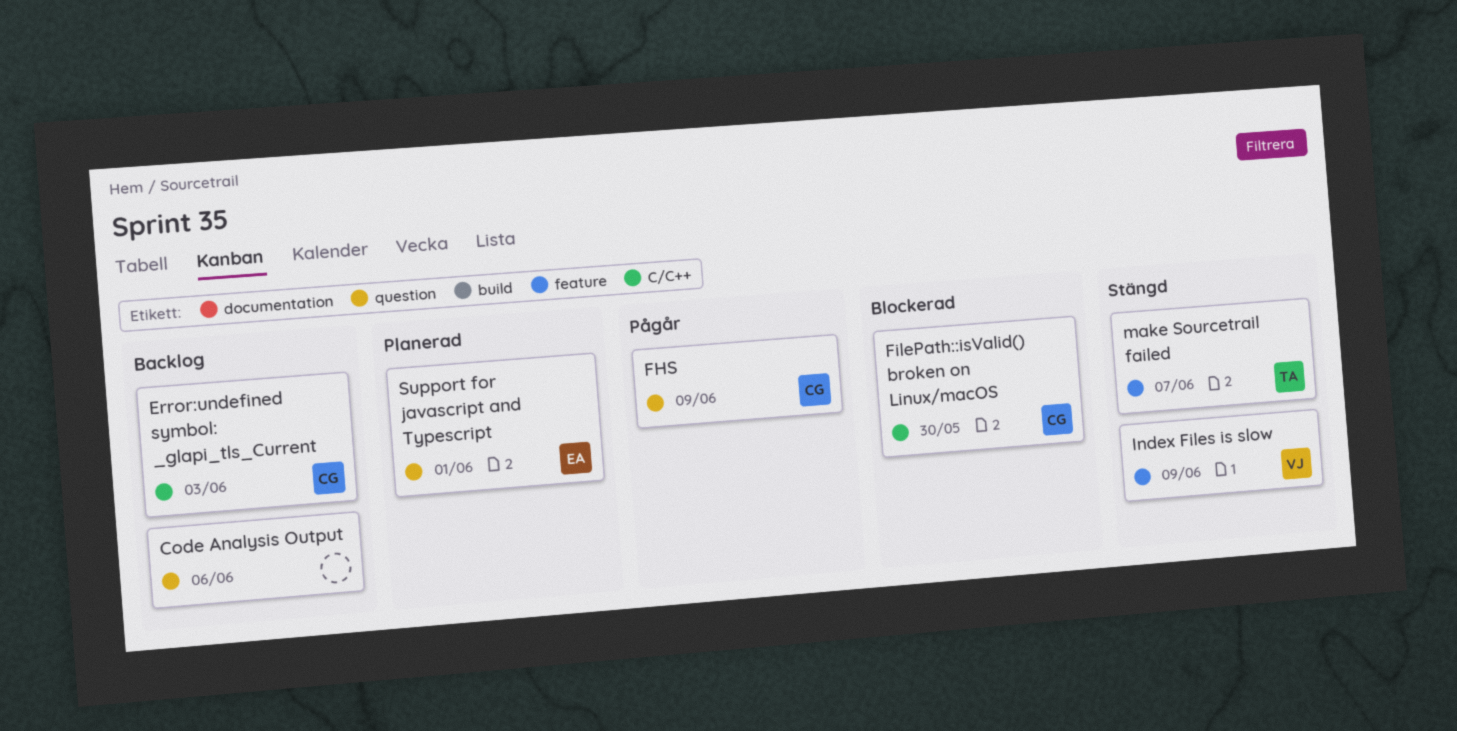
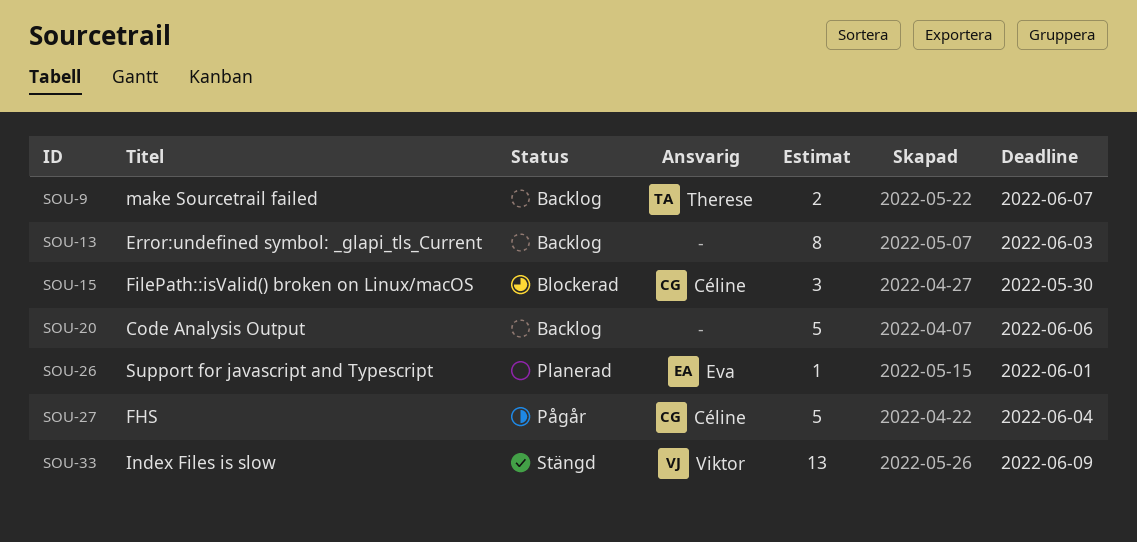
Error:undefined symbol: _glapi_tls_Current, owner: Céline -> none
FHS, due: Jun 9 -> Jun 4
make Sourcetrail failed, status: Stängd -> Backlog

